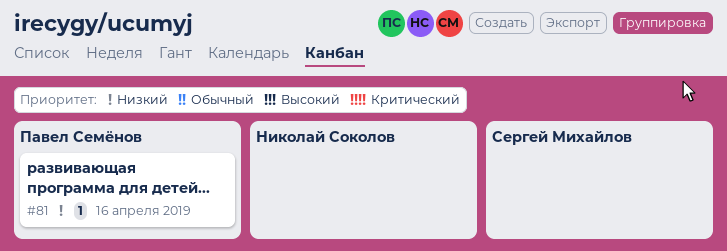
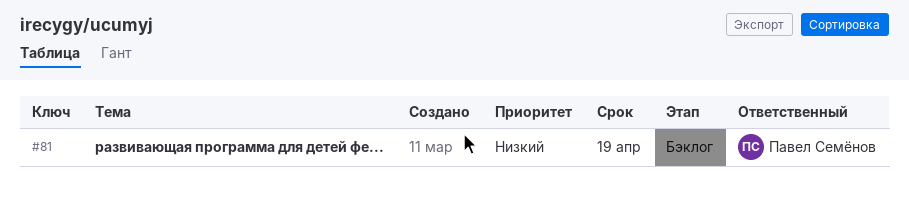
#81, due: Apr 16 -> Apr 19

